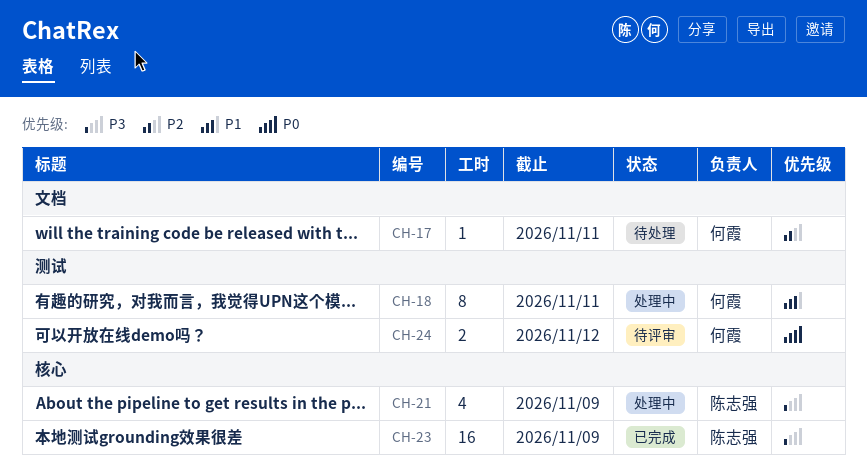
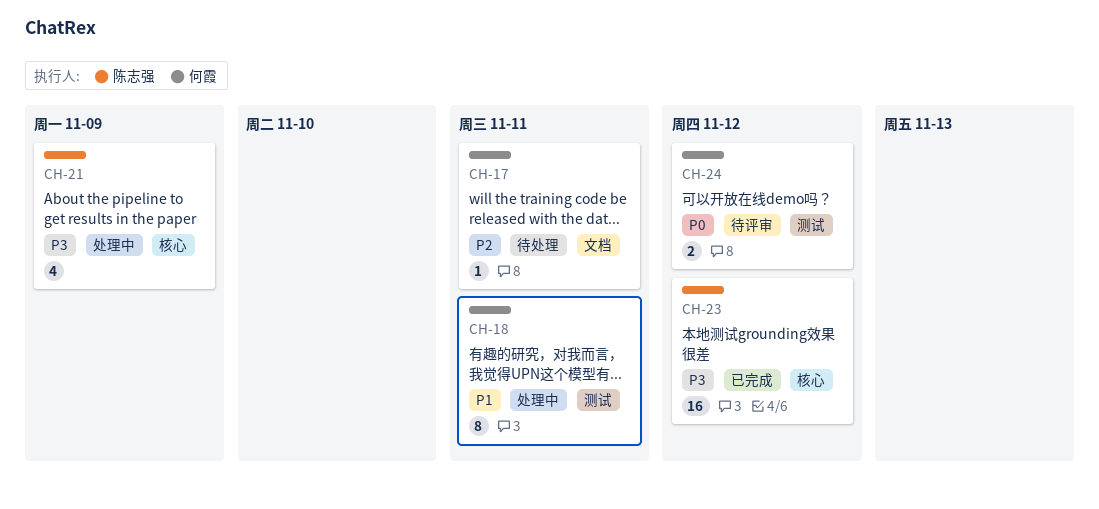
CH-23, due: Nov 9 -> Nov 12

